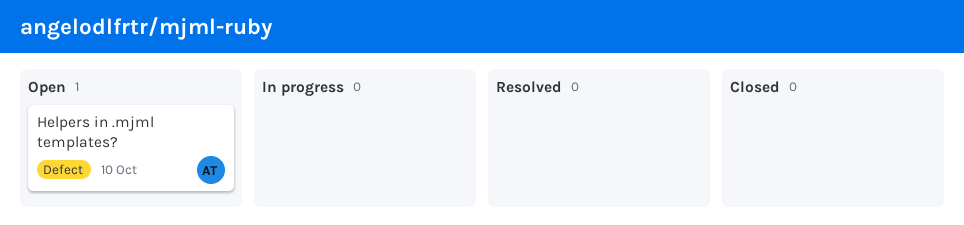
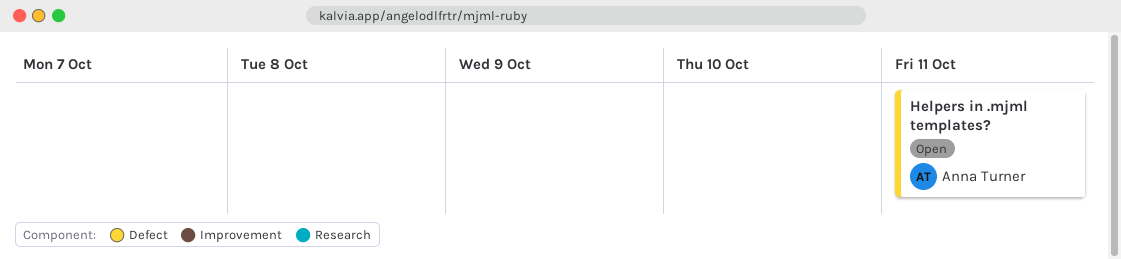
Helpers in .mjml templates?, due: Oct 10 -> Oct 11

